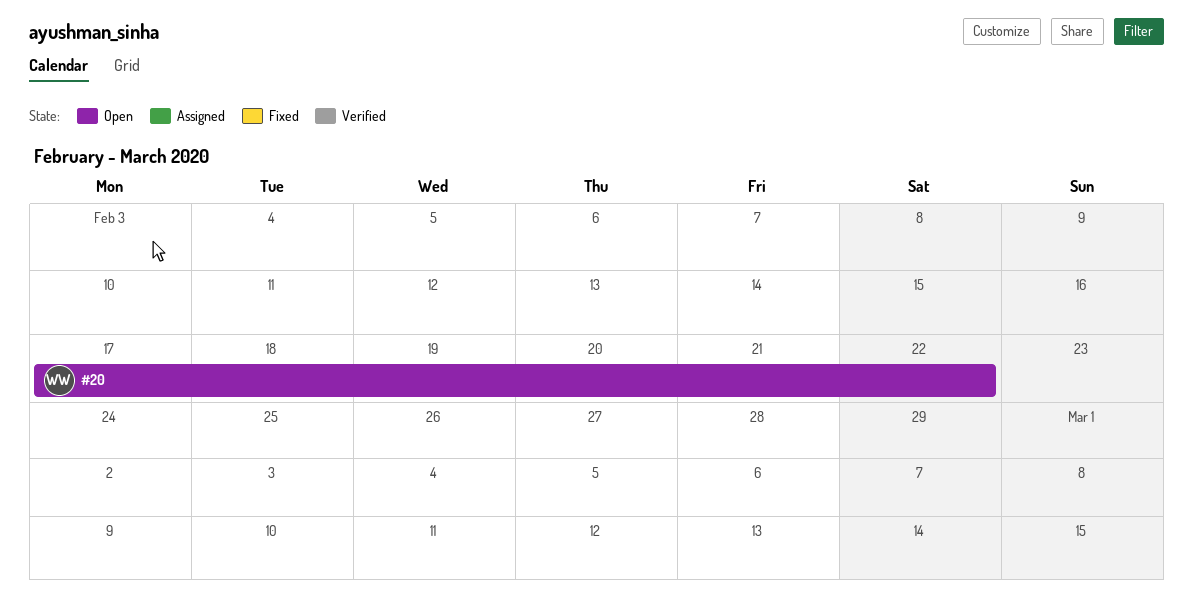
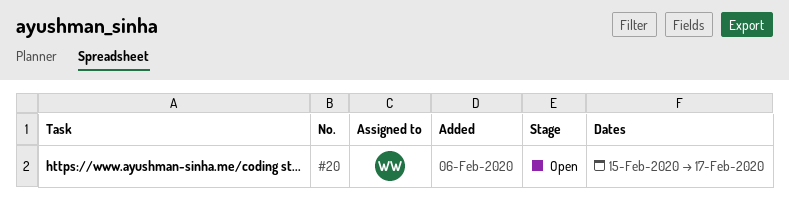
#20, start: Feb 17 -> Feb 15
#20, due: Feb 22 -> Feb 17

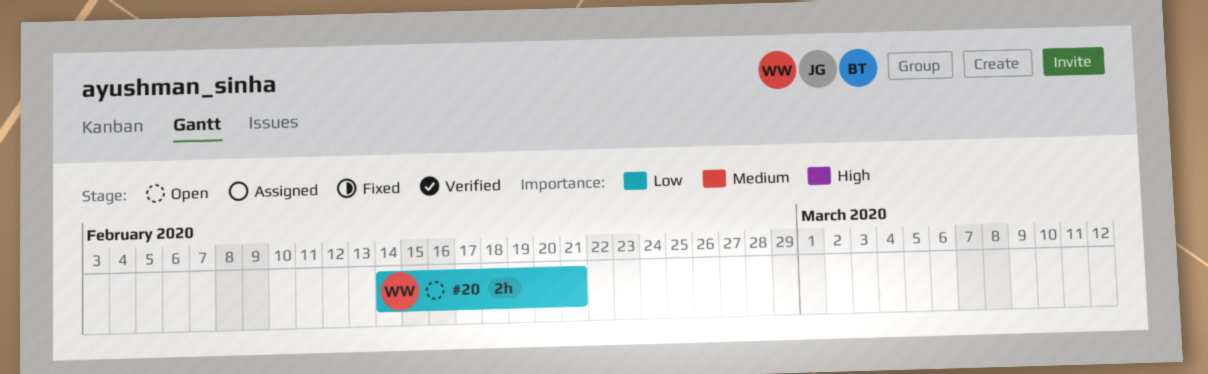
#20, start: Feb 15 -> Feb 14
#20, due: Feb 17 -> Feb 21

